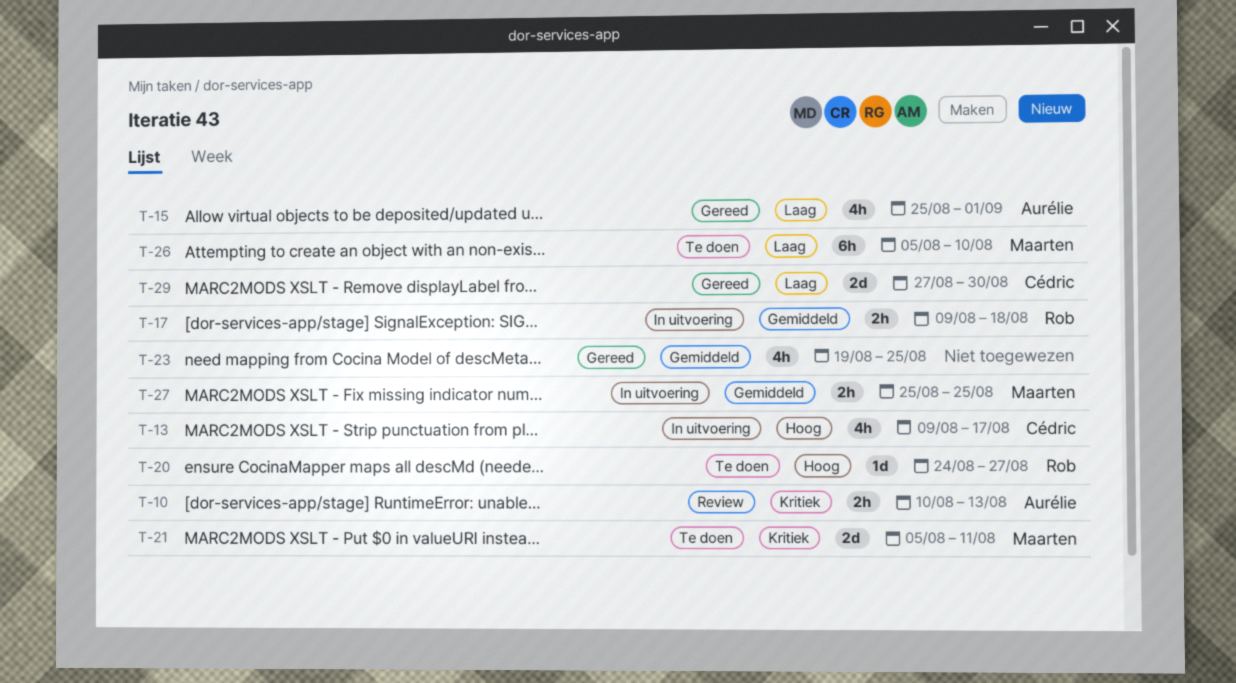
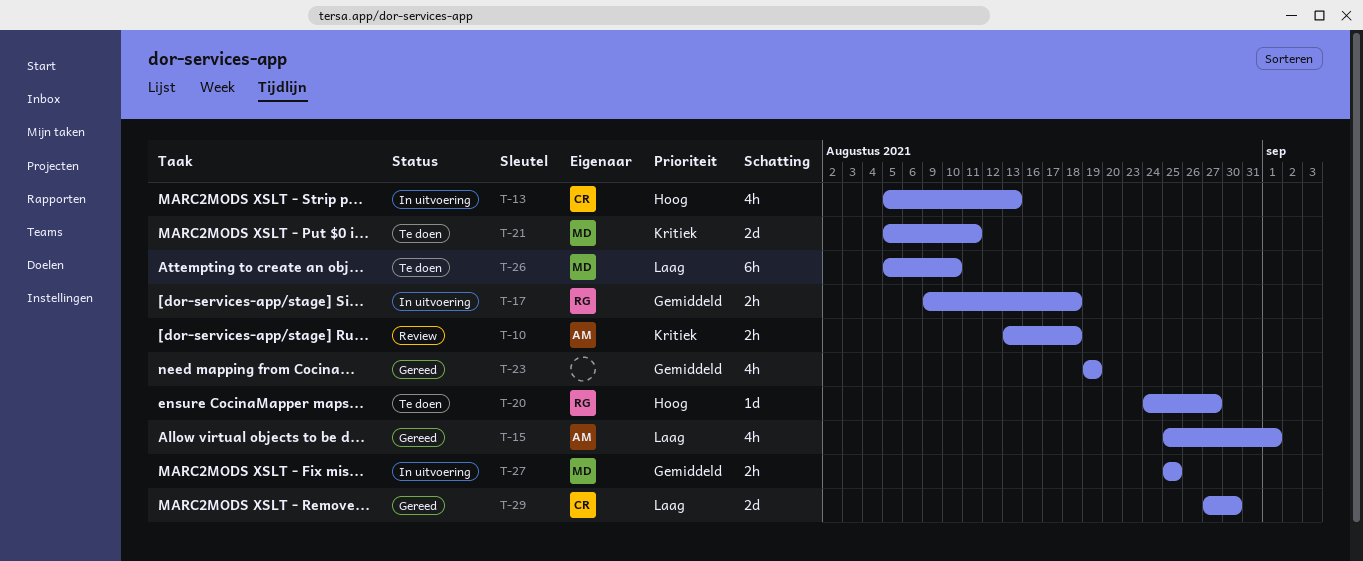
T-10, start: Aug 10 -> Aug 13
T-10, due: Aug 13 -> Aug 18
T-13, start: Aug 9 -> Aug 5
T-13, due: Aug 17 -> Aug 13
T-23, due: Aug 25 -> Aug 19

